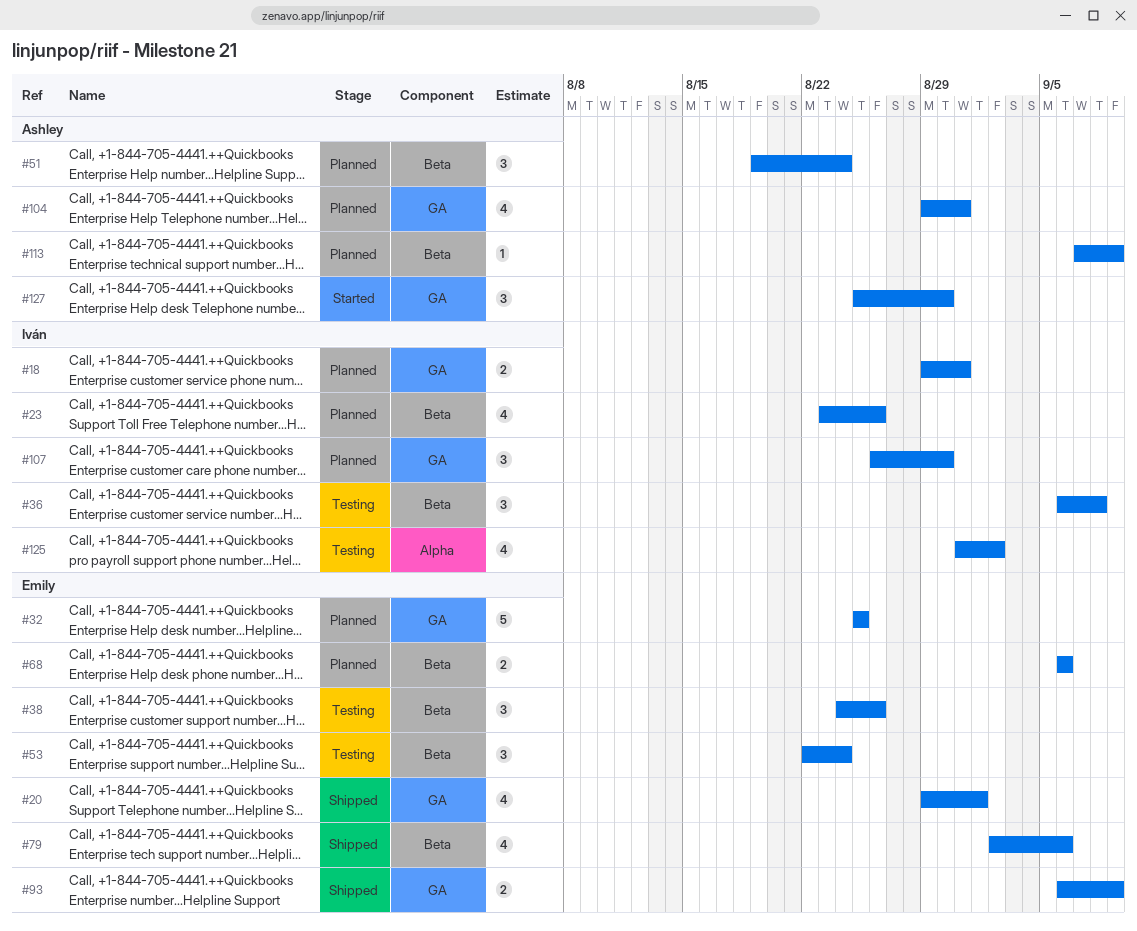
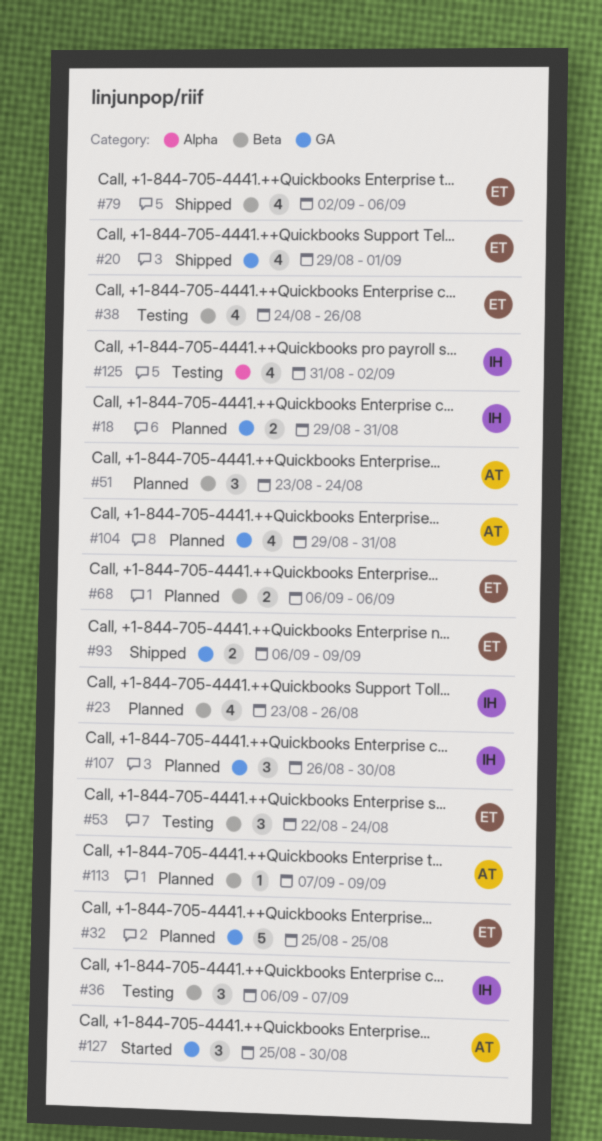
#36, due: Sep 8 -> Sep 7
#38, estimate: 3 -> 4
#51, start: Aug 19 -> Aug 23

